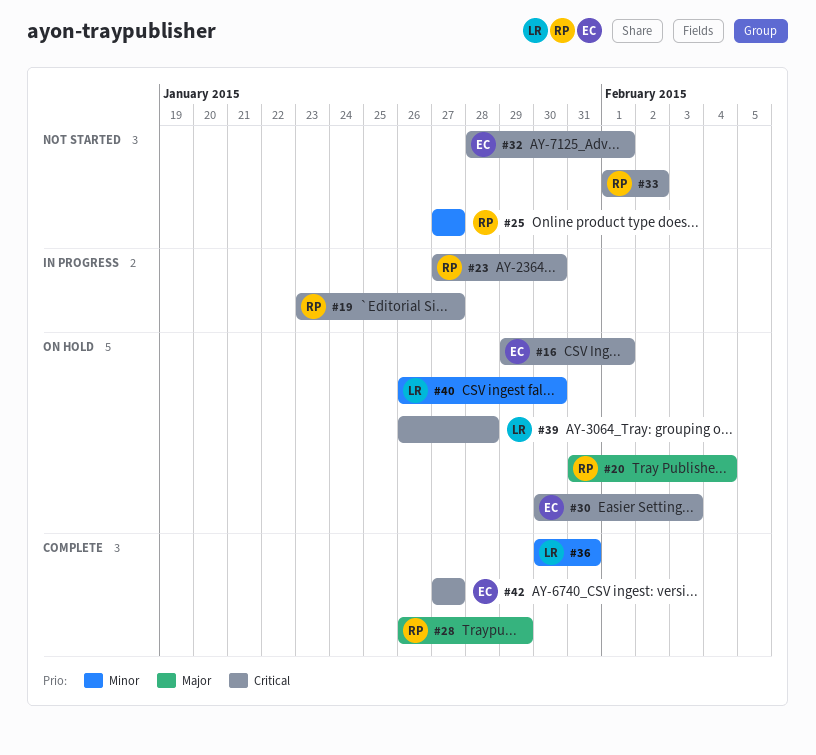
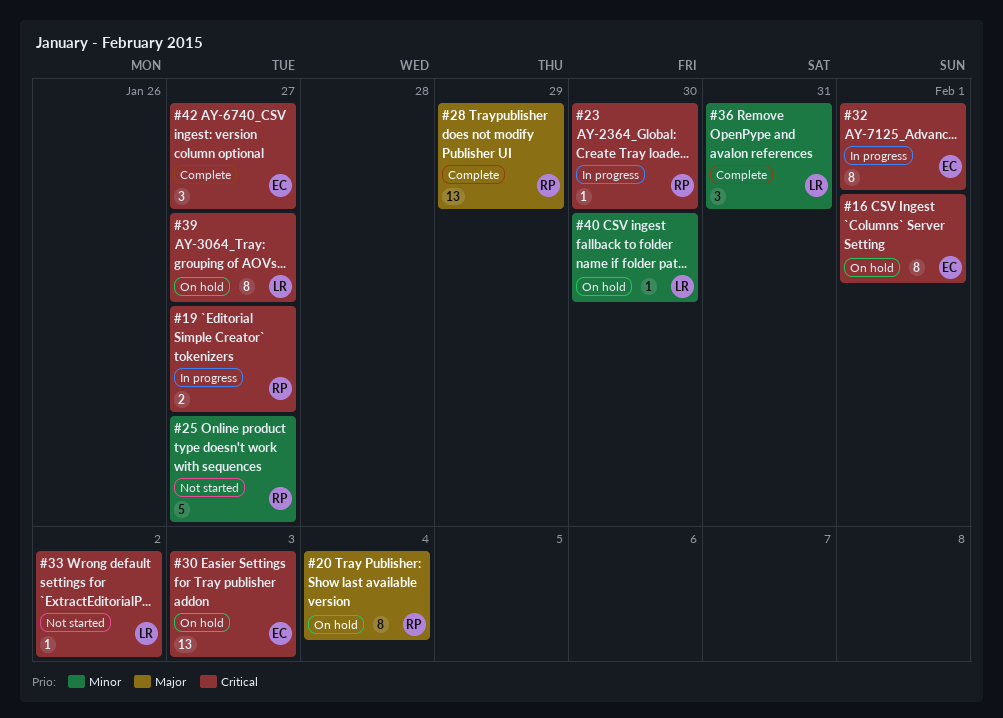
#32, status: Not started -> In progress
#33, owner: RP -> LR
#39, due: Jan 28 -> Jan 27

